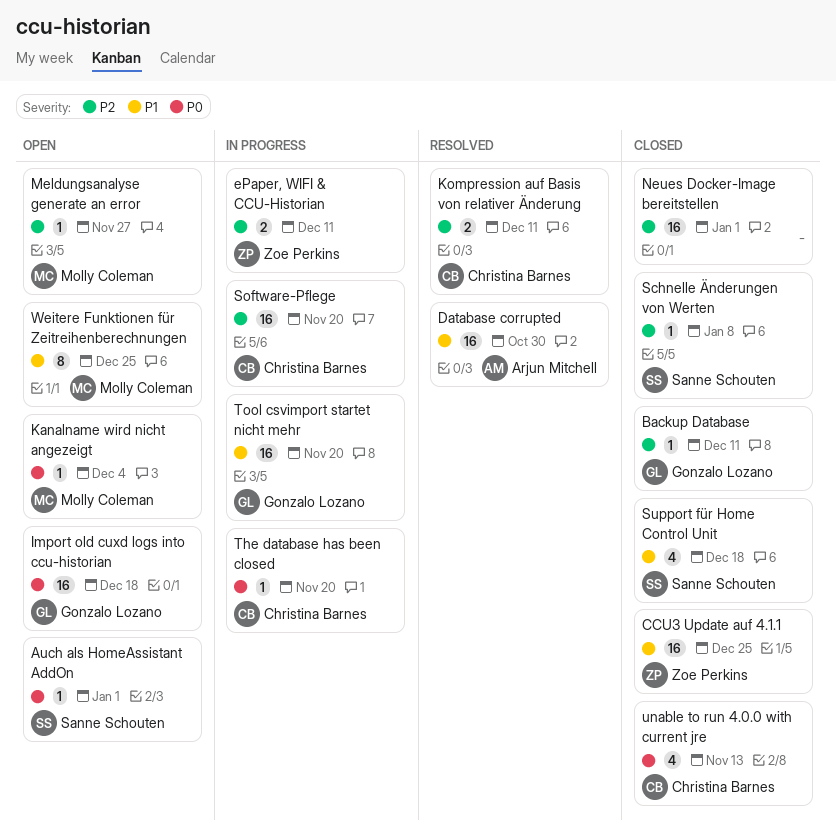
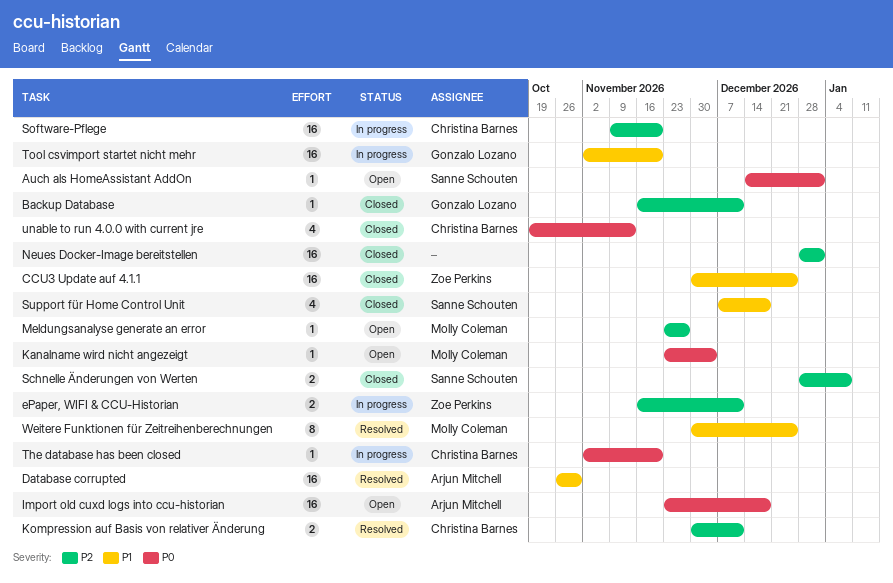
Import old cuxd logs into ccu-historian, owner: Gonzalo Lozano -> Arjun Mitchell
Schnelle Änderungen von Werten, estimate: 1 -> 2
Weitere Funktionen für Zeitreihenberechnungen, status: Open -> Resolved

